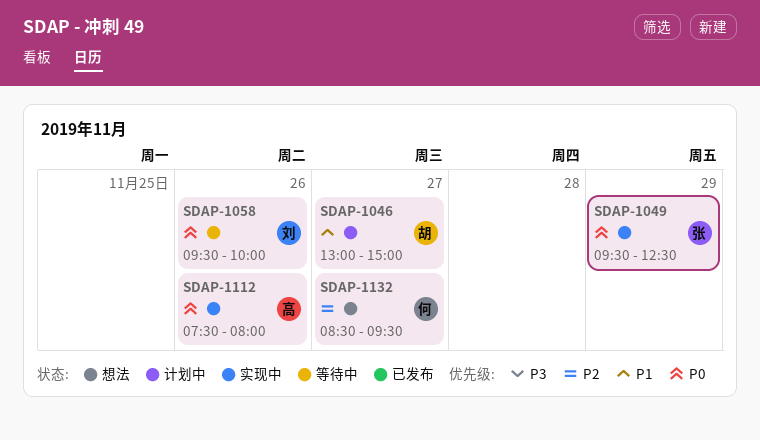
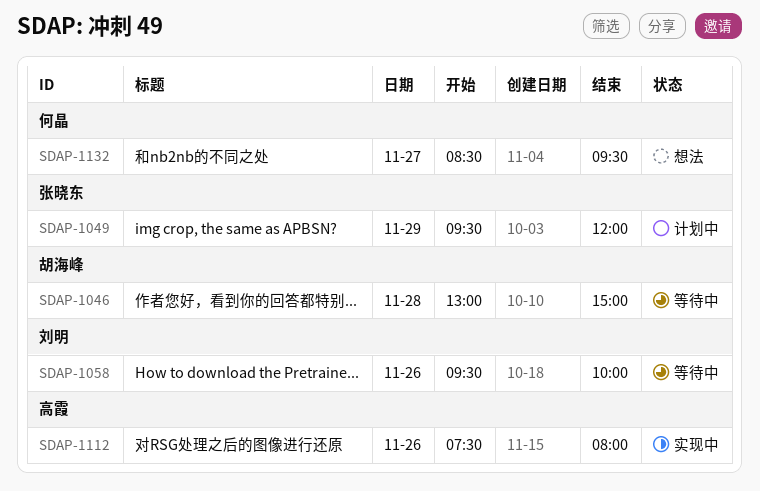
SDAP-1046, status: 计划中 -> 等待中
SDAP-1046, day: Nov 27 -> Nov 28
SDAP-1049, status: 实现中 -> 计划中
SDAP-1049, ends: 12:30 -> 12:00

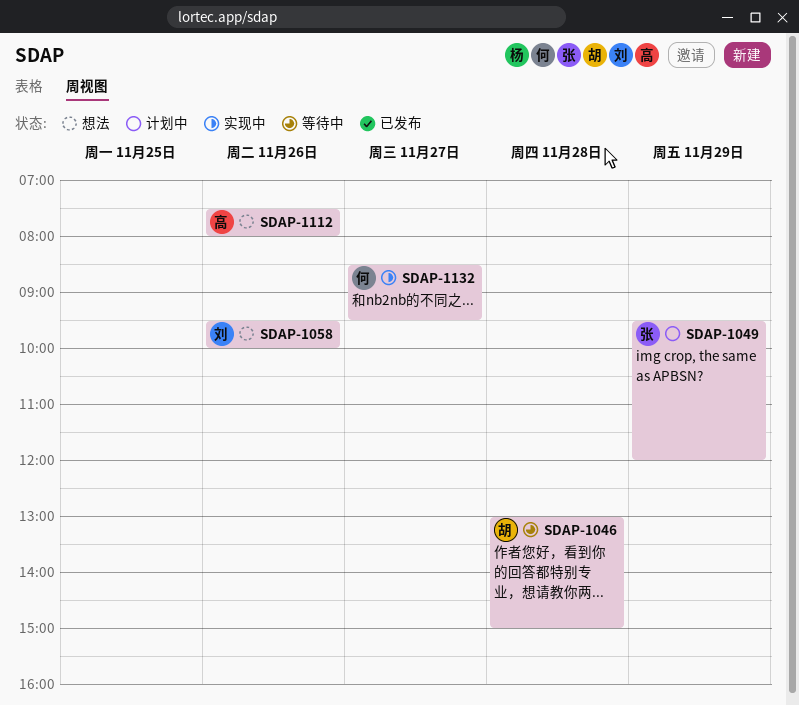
SDAP-1058, status: 等待中 -> 想法
SDAP-1112, status: 实现中 -> 想法
SDAP-1132, status: 想法 -> 实现中

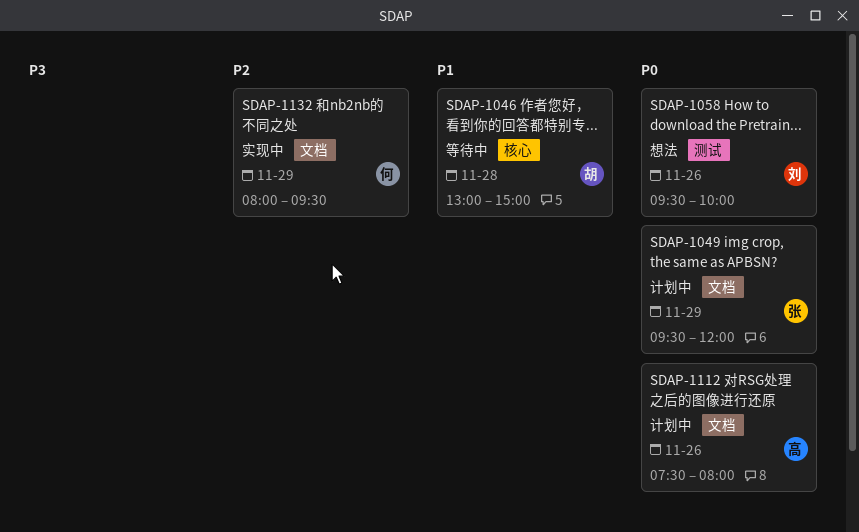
SDAP-1112, status: 想法 -> 计划中
SDAP-1132, day: Nov 27 -> Nov 29
SDAP-1132, begins: 08:30 -> 08:00

